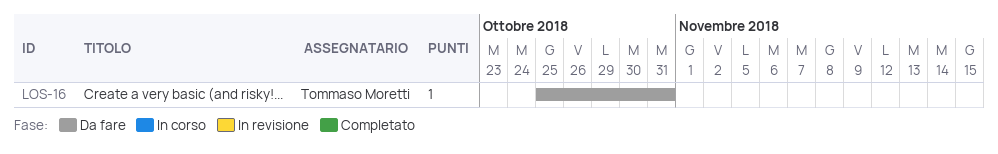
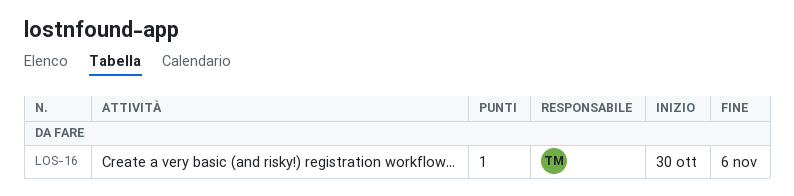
LOS-16, start: Oct 25 -> Oct 30
LOS-16, due: Oct 31 -> Nov 6

